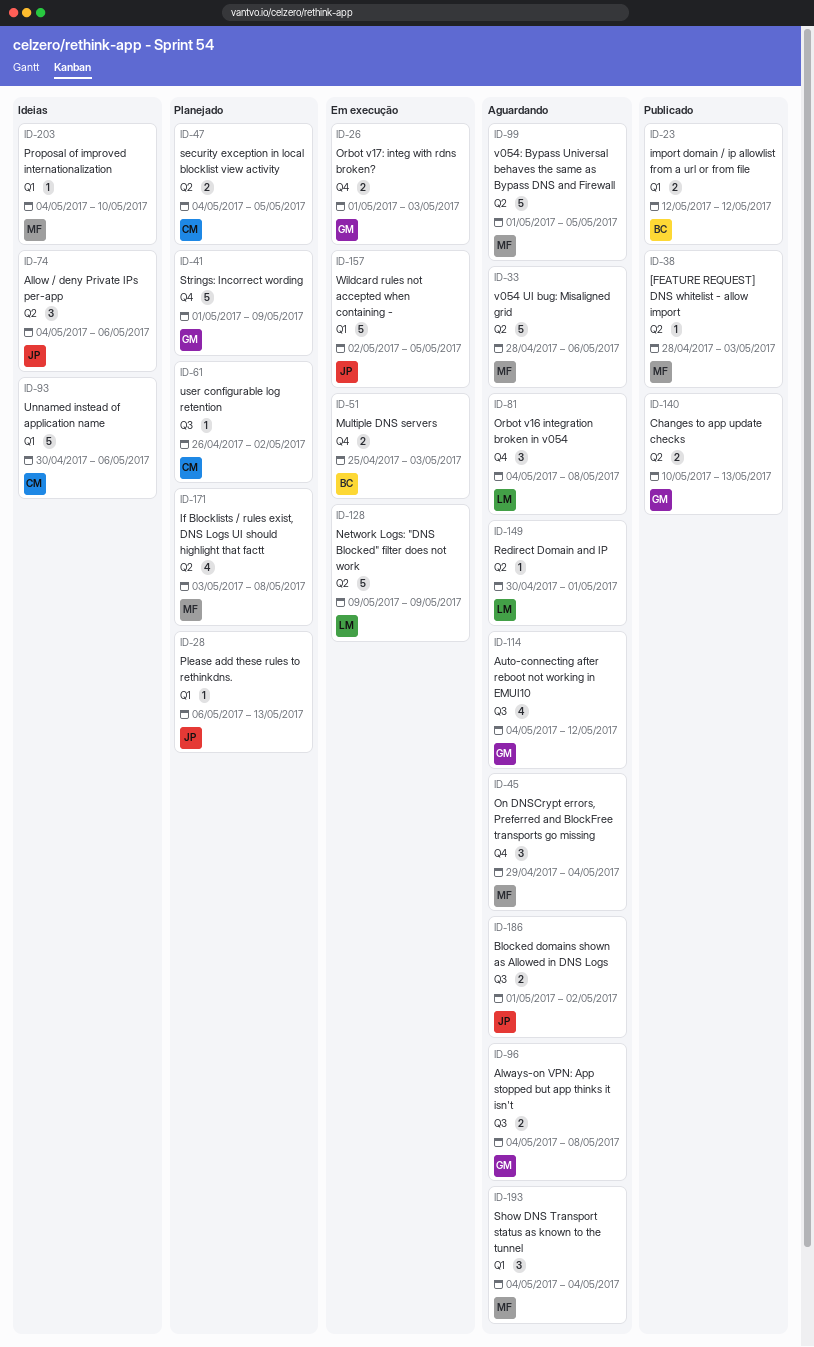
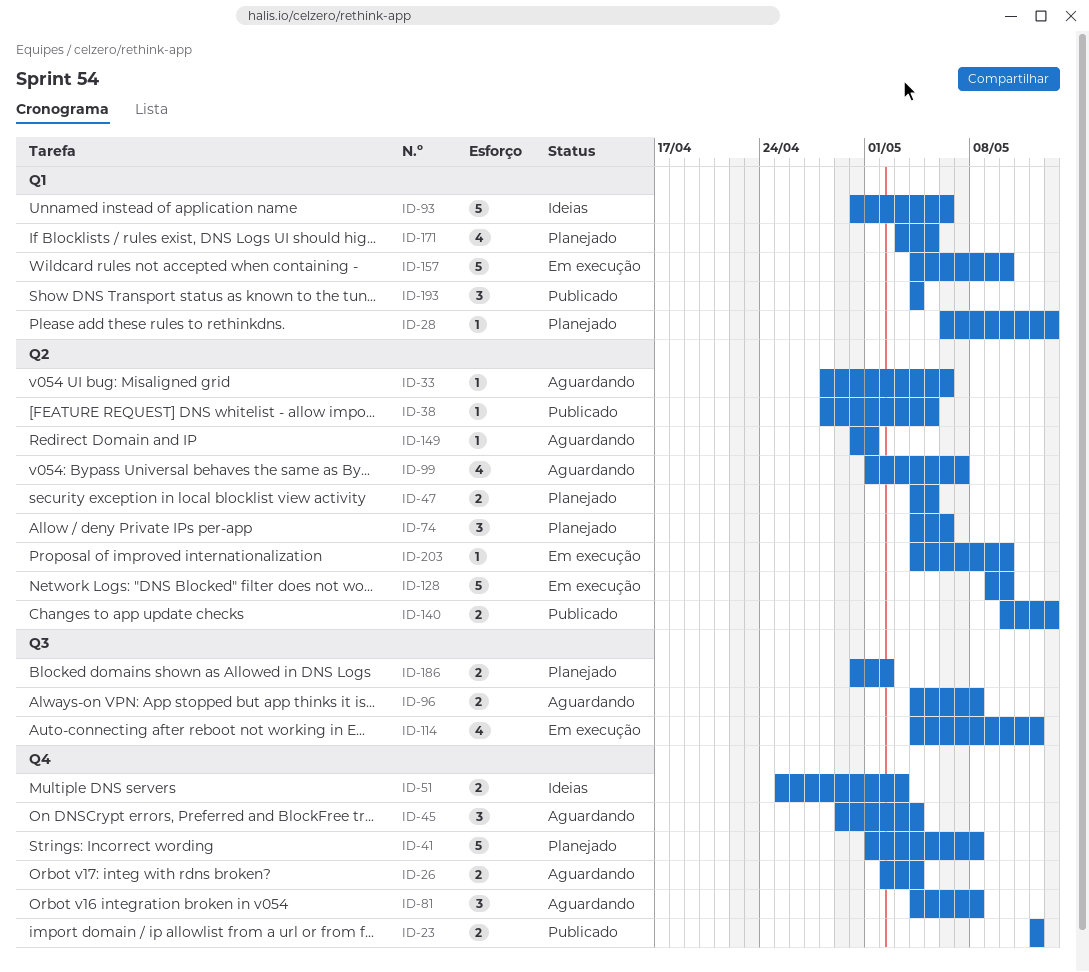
ID-23, label: Q1 -> Q4
ID-26, status: Em execução -> Aguardando
ID-26, start: May 1 -> May 2
ID-26, due: May 3 -> May 4
ID-33, estimate: 5 -> 1
ID-38, due: May 3 -> May 5
ID-41, due: May 9 -> May 8
ID-51, status: Em execução -> Ideias
ID-61: present -> none
ID-74, status: Ideias -> Planejado
ID-99, estimate: 5 -> 4
ID-99, due: May 5 -> May 7
ID-114, status: Aguardando -> Em execução
ID-128, due: May 9 -> May 10
ID-157, start: May 2 -> May 4
ID-157, due: May 5 -> May 10
ID-171, label: Q2 -> Q1
ID-171, due: May 8 -> May 5
ID-186, status: Aguardando -> Planejado
ID-186, start: May 1 -> Apr 30
ID-193, status: Aguardando -> Publicado
ID-203, status: Ideias -> Em execução
ID-203, label: Q1 -> Q2

